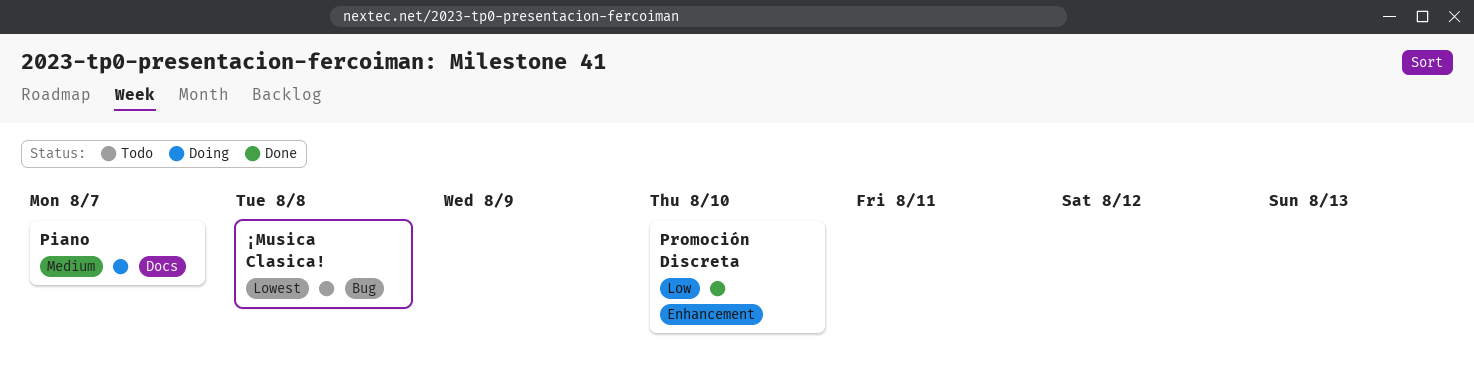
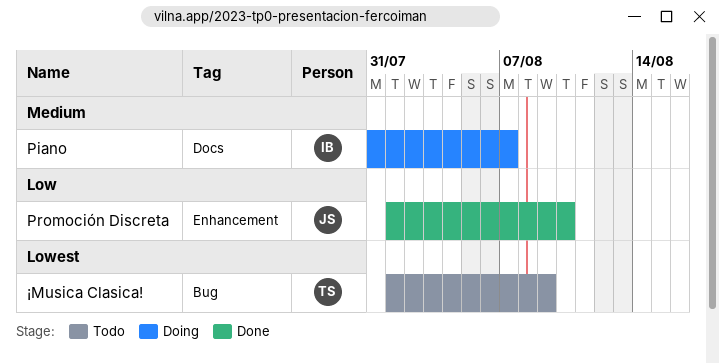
¡Musica Clasica!, due: Aug 8 -> Aug 9

